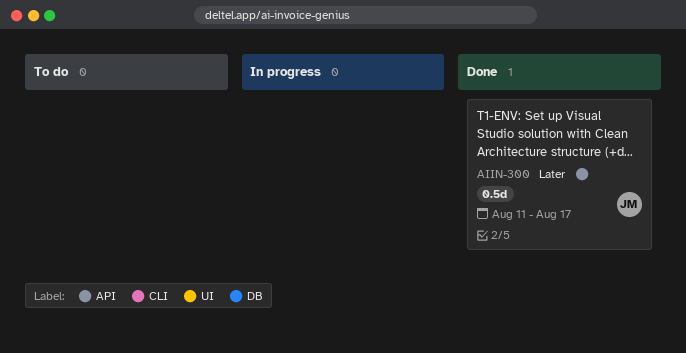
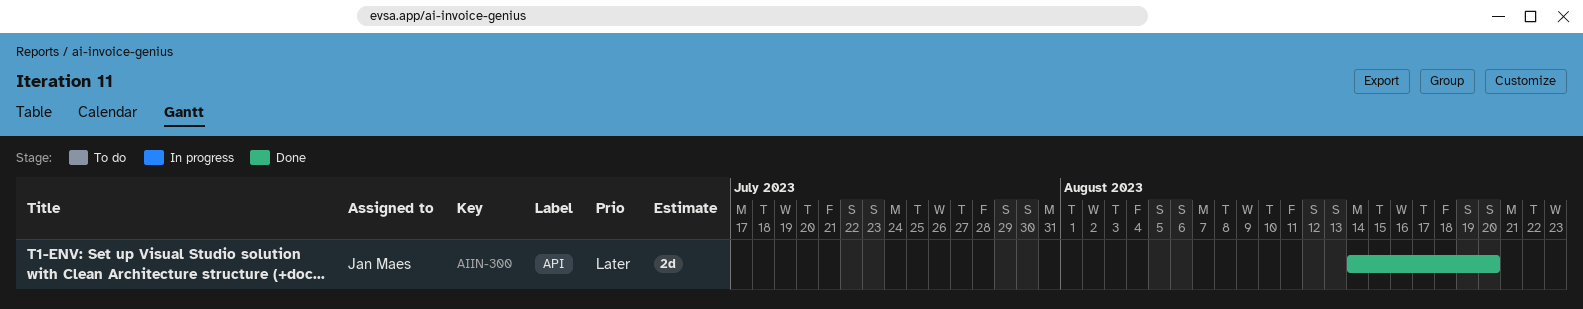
AIIN-300, estimate: 0.5d -> 2d
AIIN-300, start: Aug 11 -> Aug 14
AIIN-300, due: Aug 17 -> Aug 20

